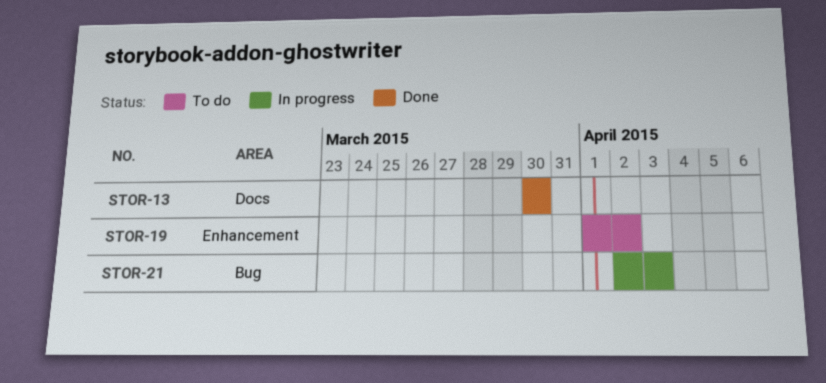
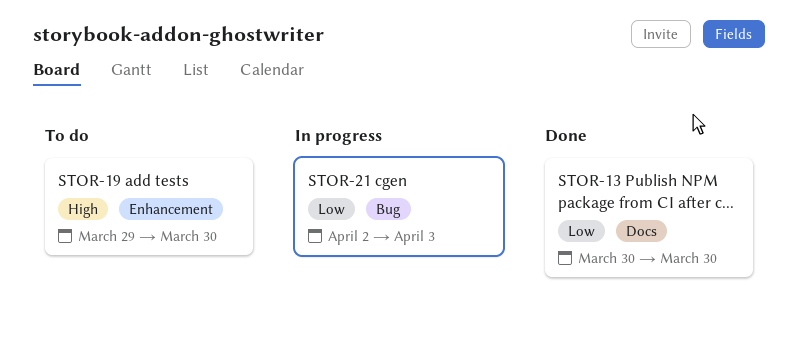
STOR-19, start: Apr 1 -> Mar 29
STOR-19, due: Apr 2 -> Mar 30

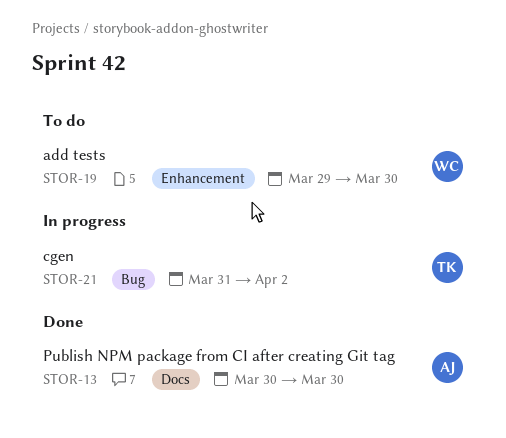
STOR-21, start: Apr 2 -> Mar 31
STOR-21, due: Apr 3 -> Apr 2

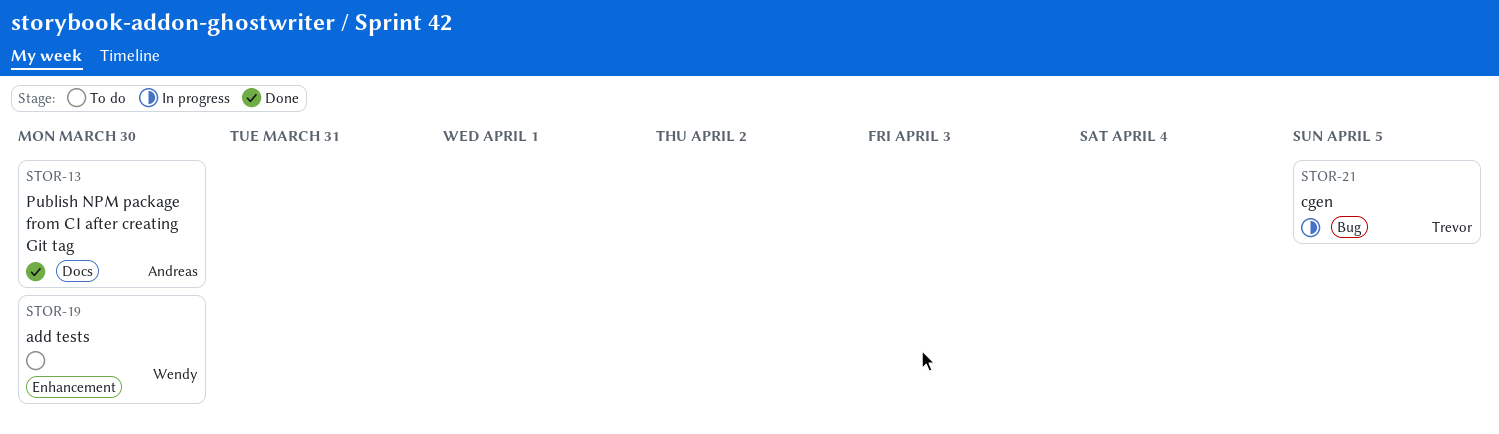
STOR-21, due: Apr 2 -> Apr 5

